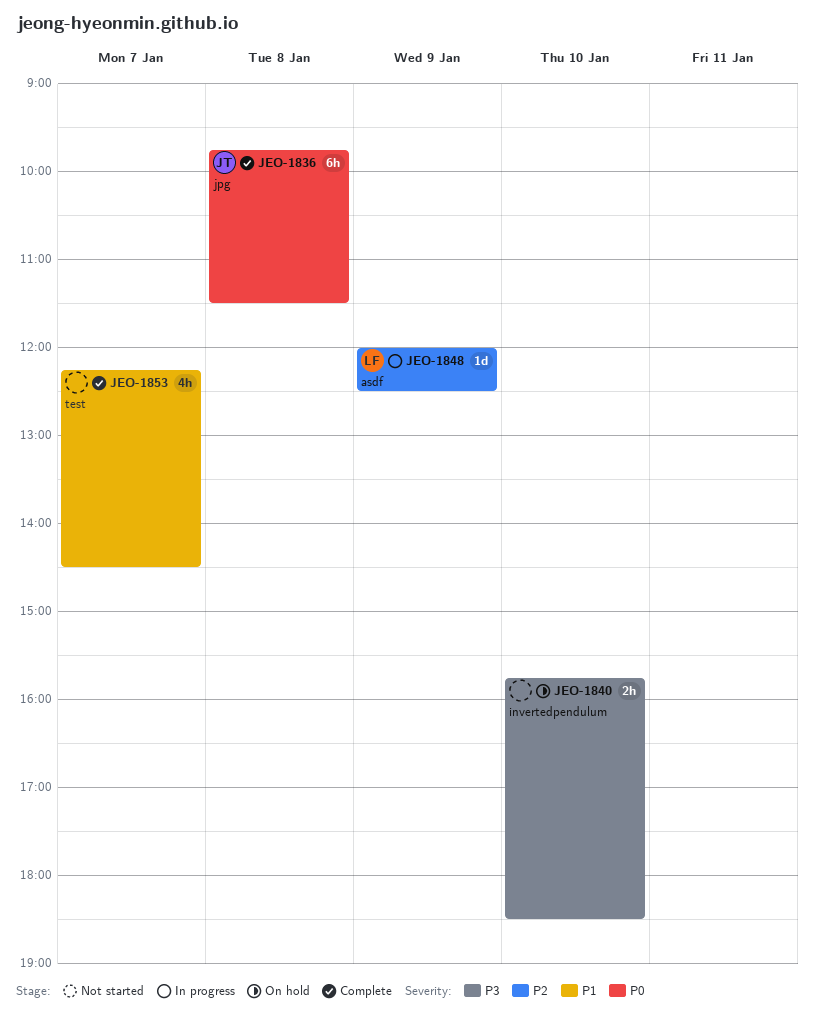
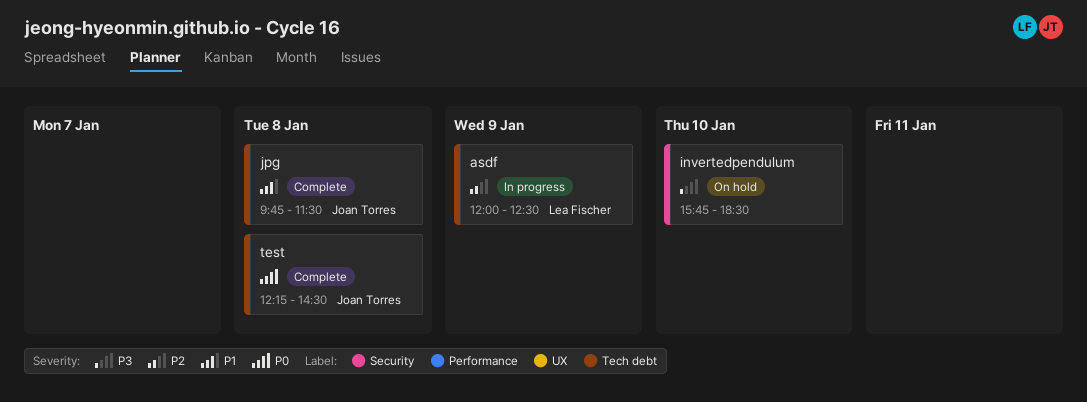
jpg, priority: P0 -> P1
test, owner: none -> Joan Torres
test, priority: P1 -> P0
test, day: Jan 7 -> Jan 8

